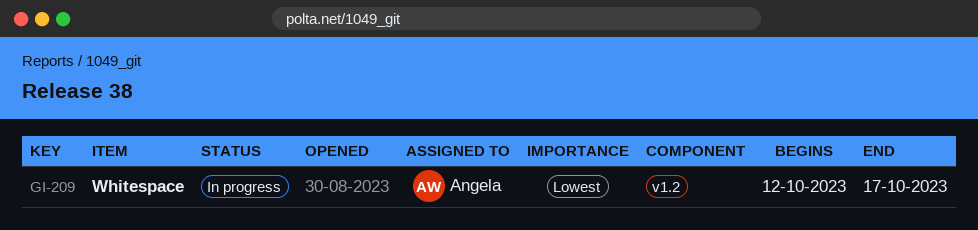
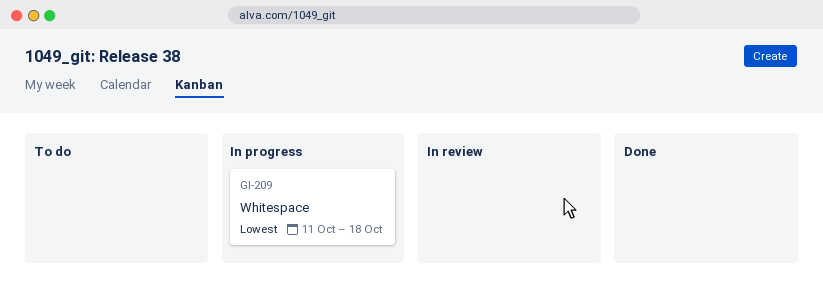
GI-209, start: Oct 12 -> Oct 11
GI-209, due: Oct 17 -> Oct 18

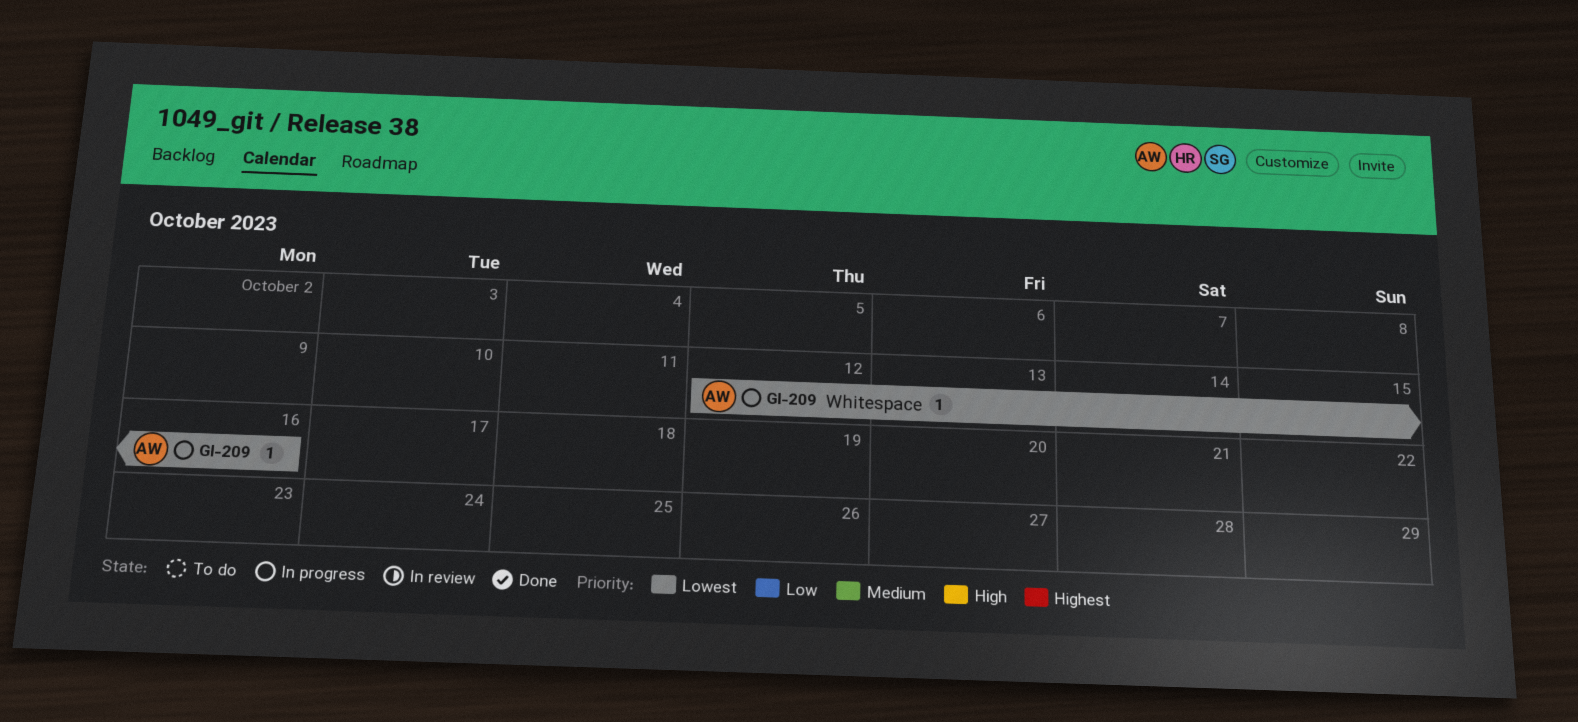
GI-209, start: Oct 11 -> Oct 12
GI-209, due: Oct 18 -> Oct 16

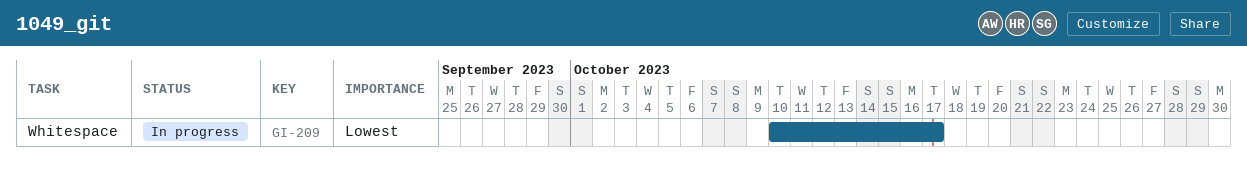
GI-209, start: Oct 12 -> Oct 10
GI-209, due: Oct 16 -> Oct 17

